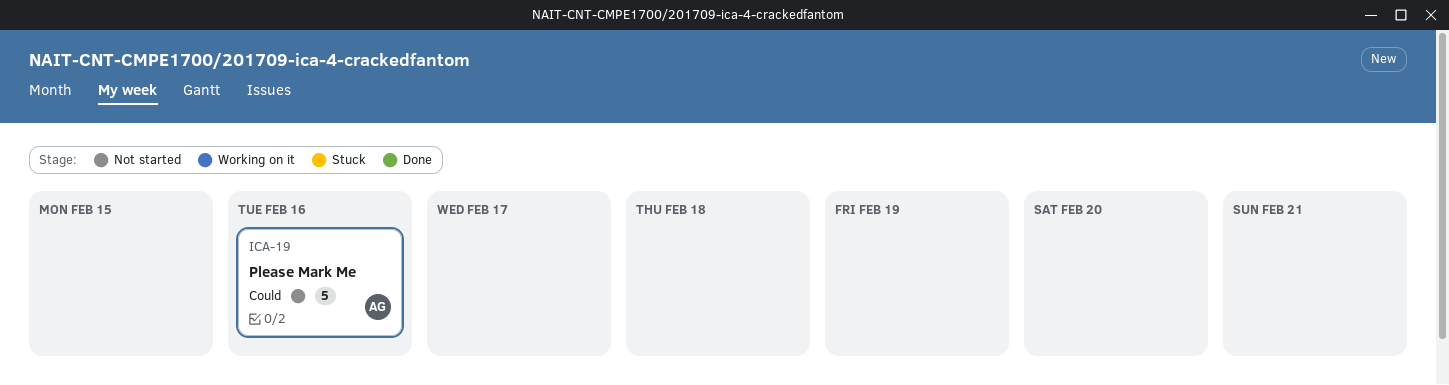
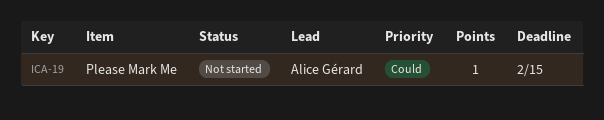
ICA-19, estimate: 5 -> 1
ICA-19, due: Feb 16 -> Feb 15

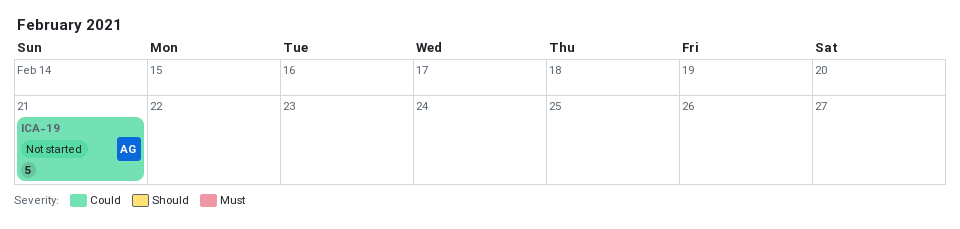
ICA-19, estimate: 1 -> 5
ICA-19, due: Feb 15 -> Feb 21

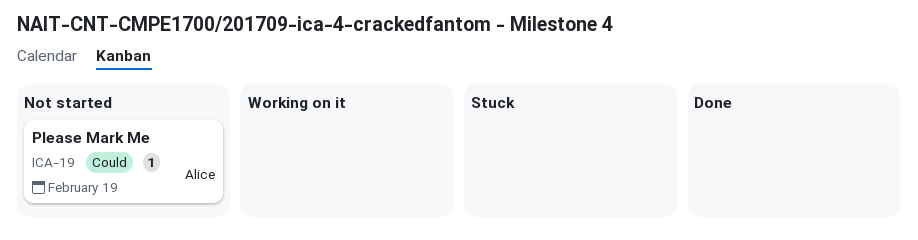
ICA-19, estimate: 5 -> 1
ICA-19, due: Feb 21 -> Feb 19

